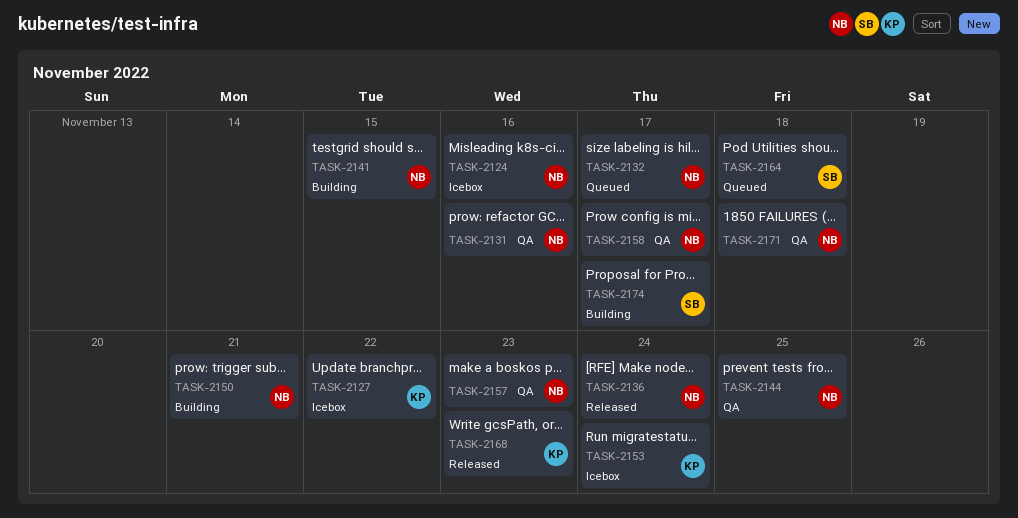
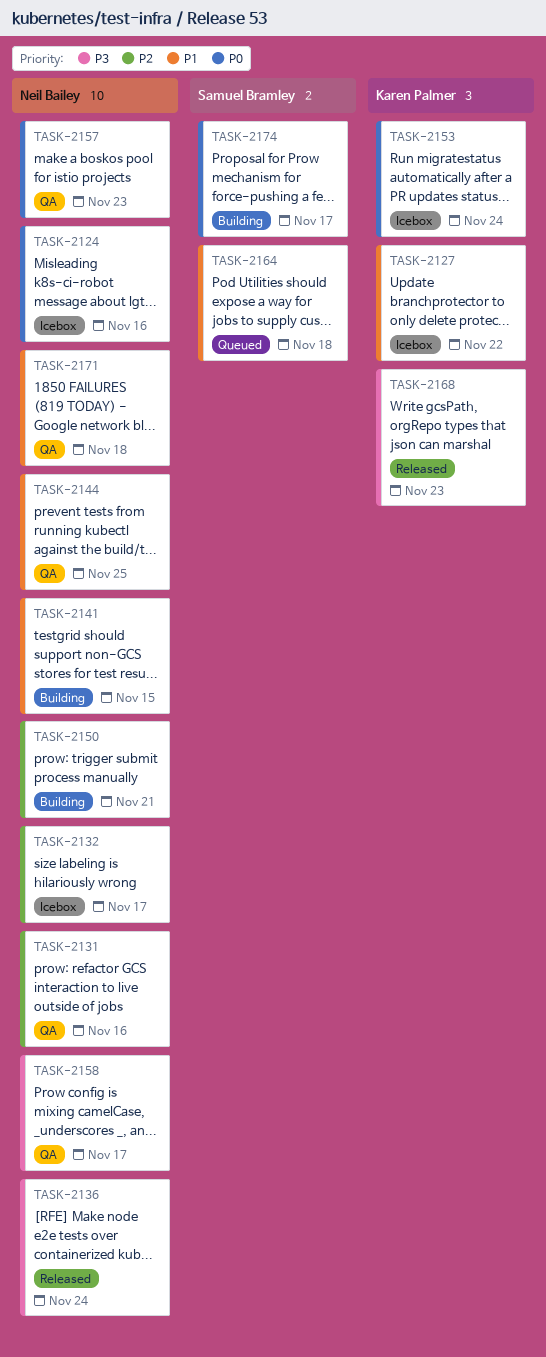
TASK-2132, status: Queued -> Icebox

